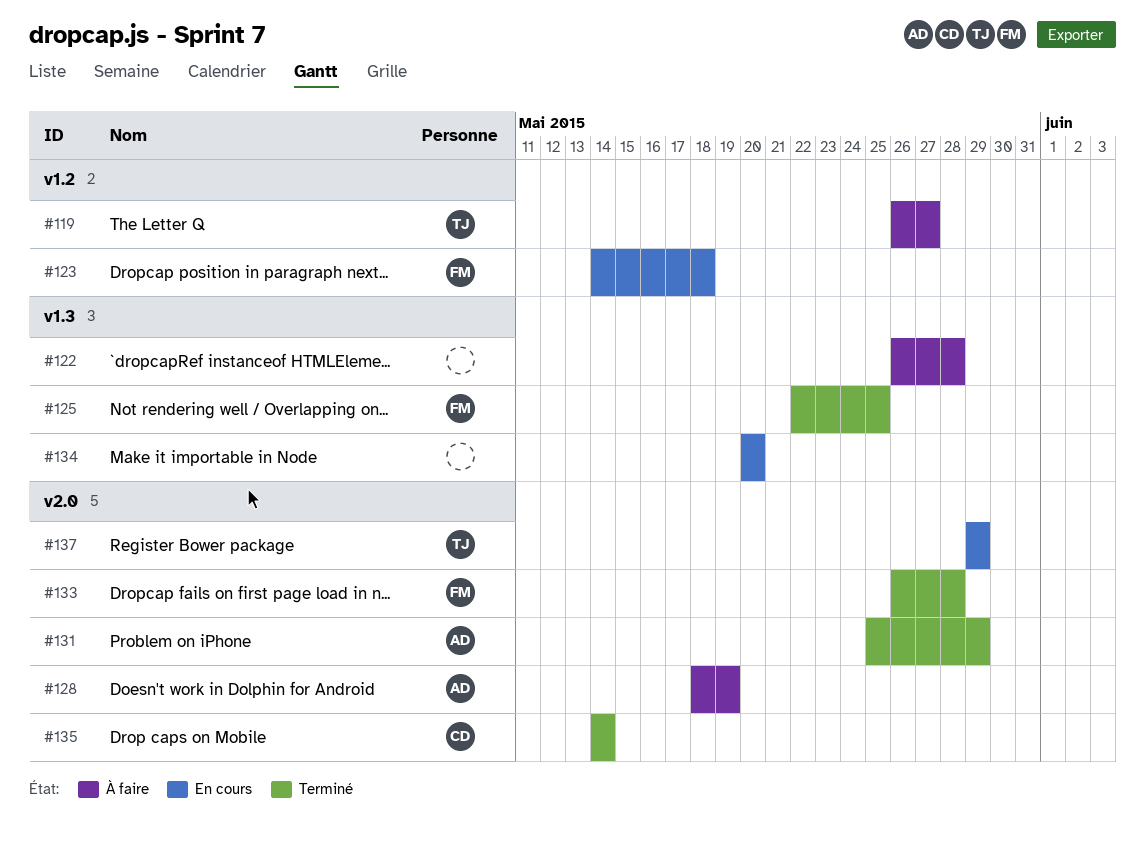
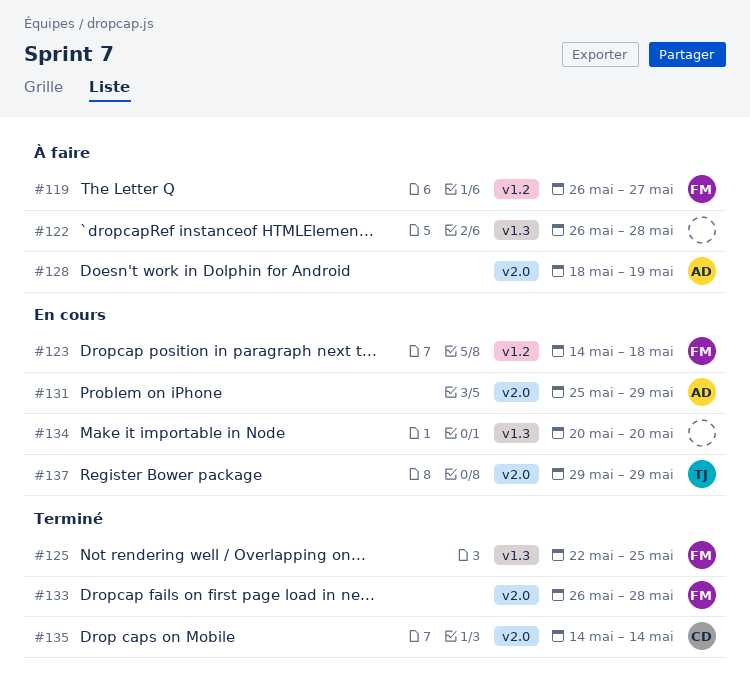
#119, owner: TJ -> FM
#131, status: Terminé -> En cours

